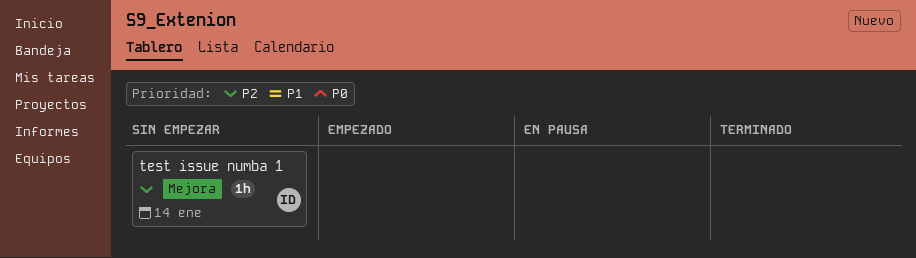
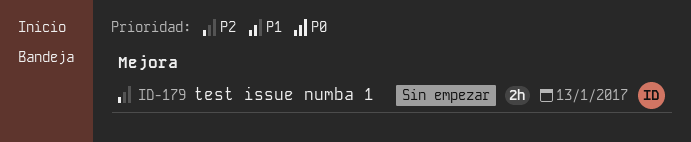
test issue numba 1, estimate: 1h -> 2h
test issue numba 1, due: Jan 14 -> Jan 13

